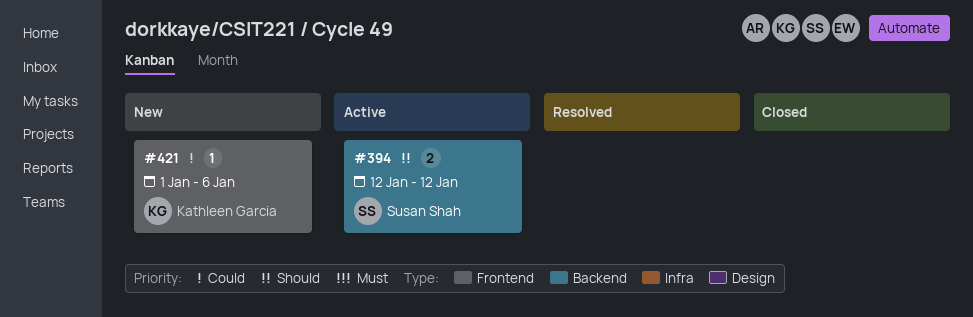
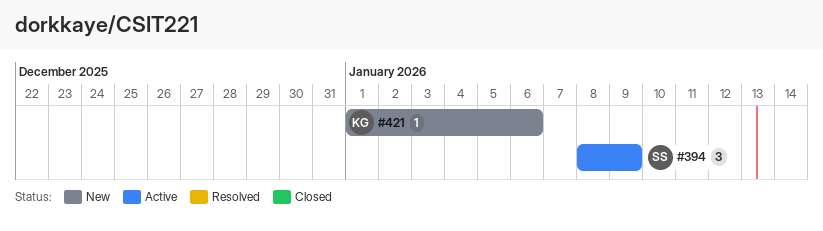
#394, estimate: 2 -> 3
#394, start: Jan 12 -> Jan 8
#394, due: Jan 12 -> Jan 9

